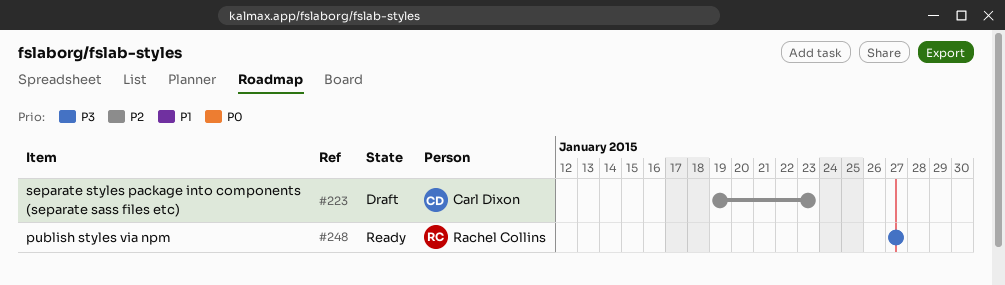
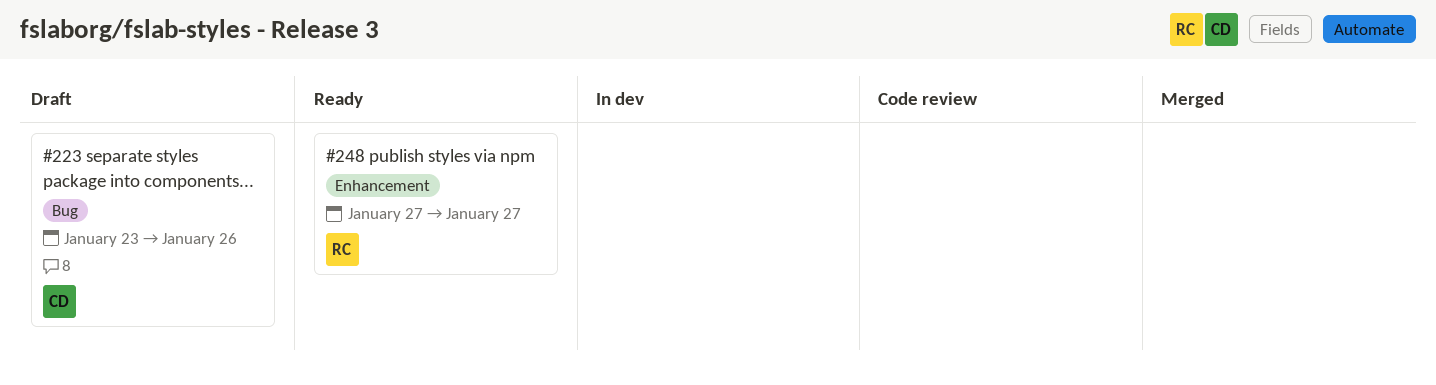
#223, start: Jan 19 -> Jan 23
#223, due: Jan 23 -> Jan 26

